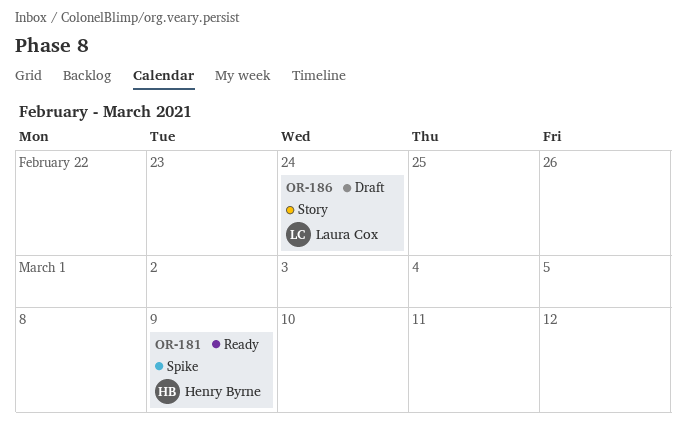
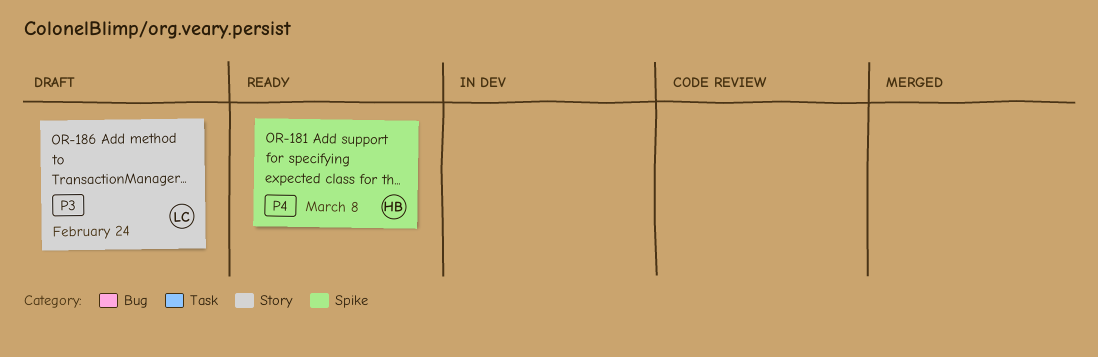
OR-181, due: Mar 9 -> Mar 8

